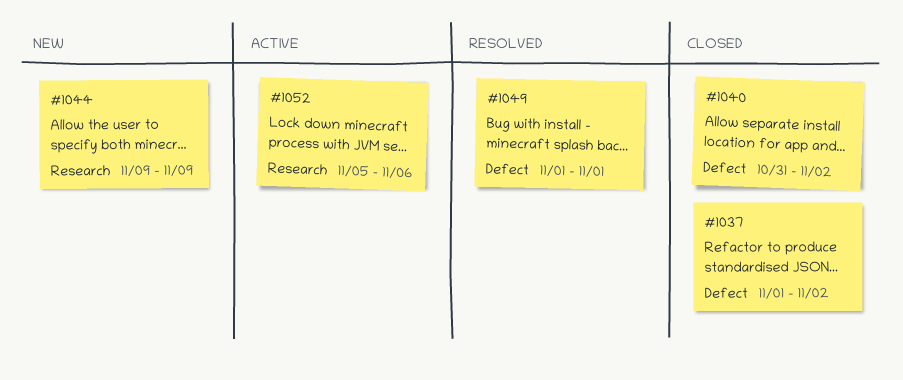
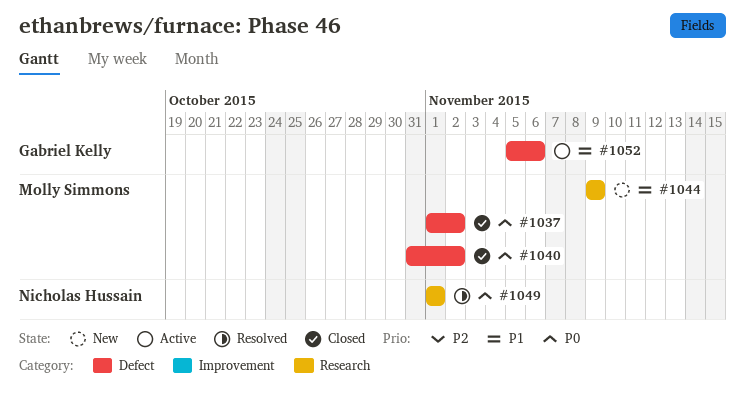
#1049, label: Defect -> Research
#1052, label: Research -> Defect

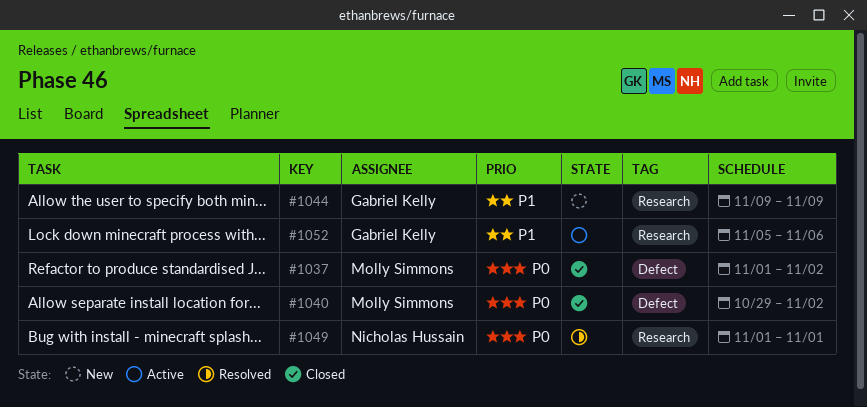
#1040, start: Oct 31 -> Oct 29
#1044, owner: Molly Simmons -> Gabriel Kelly
#1052, label: Defect -> Research

